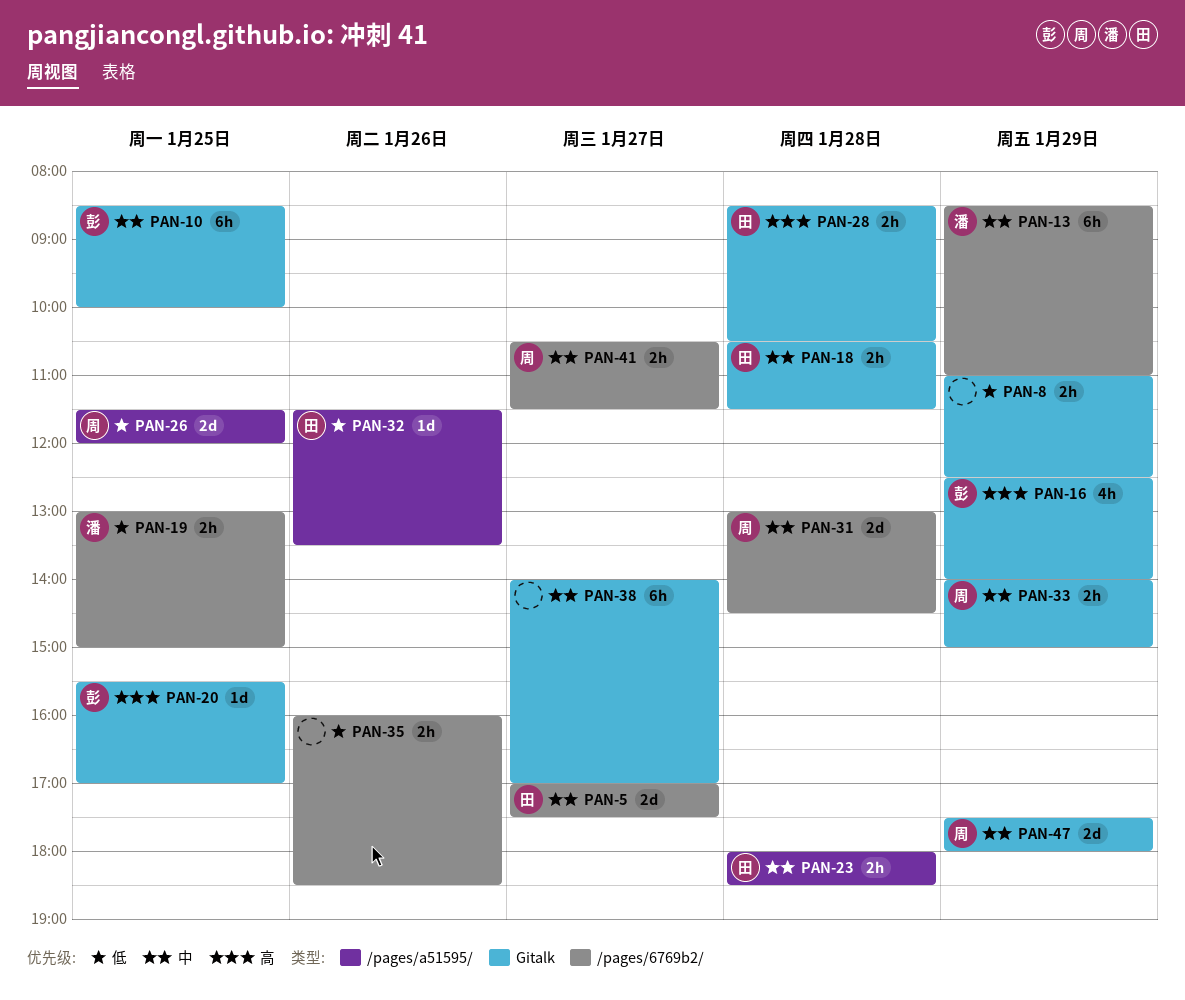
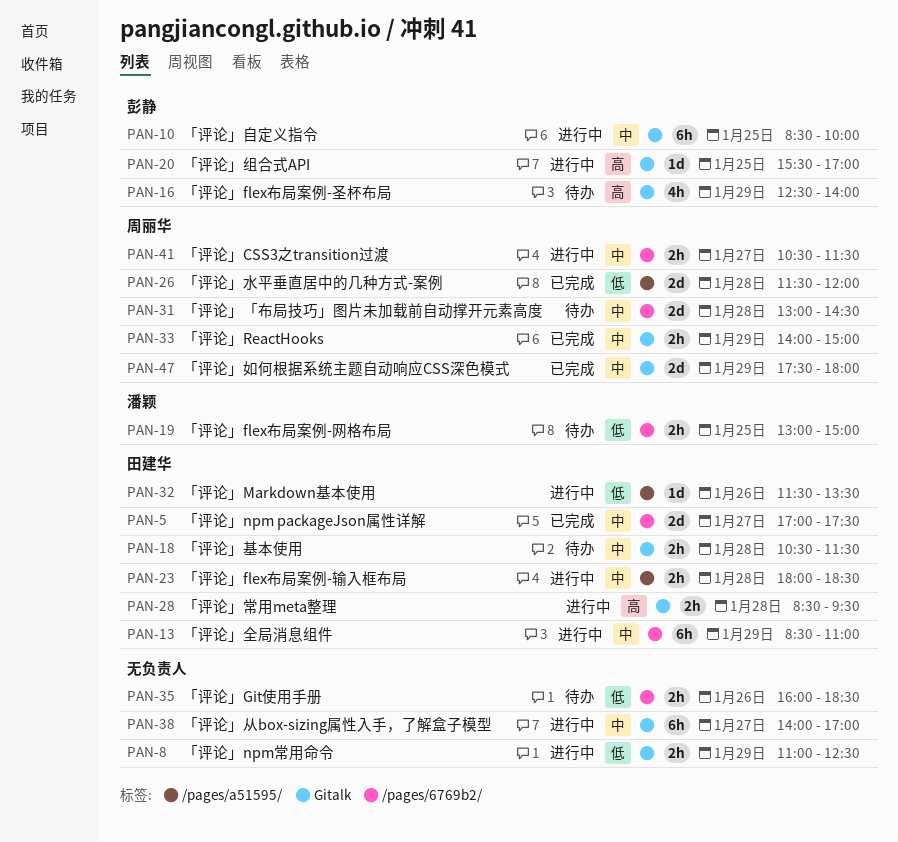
PAN-13, owner: 潘颖 -> 田建华
PAN-26, day: Jan 25 -> Jan 28
PAN-28, ends: 10:30 -> 09:30

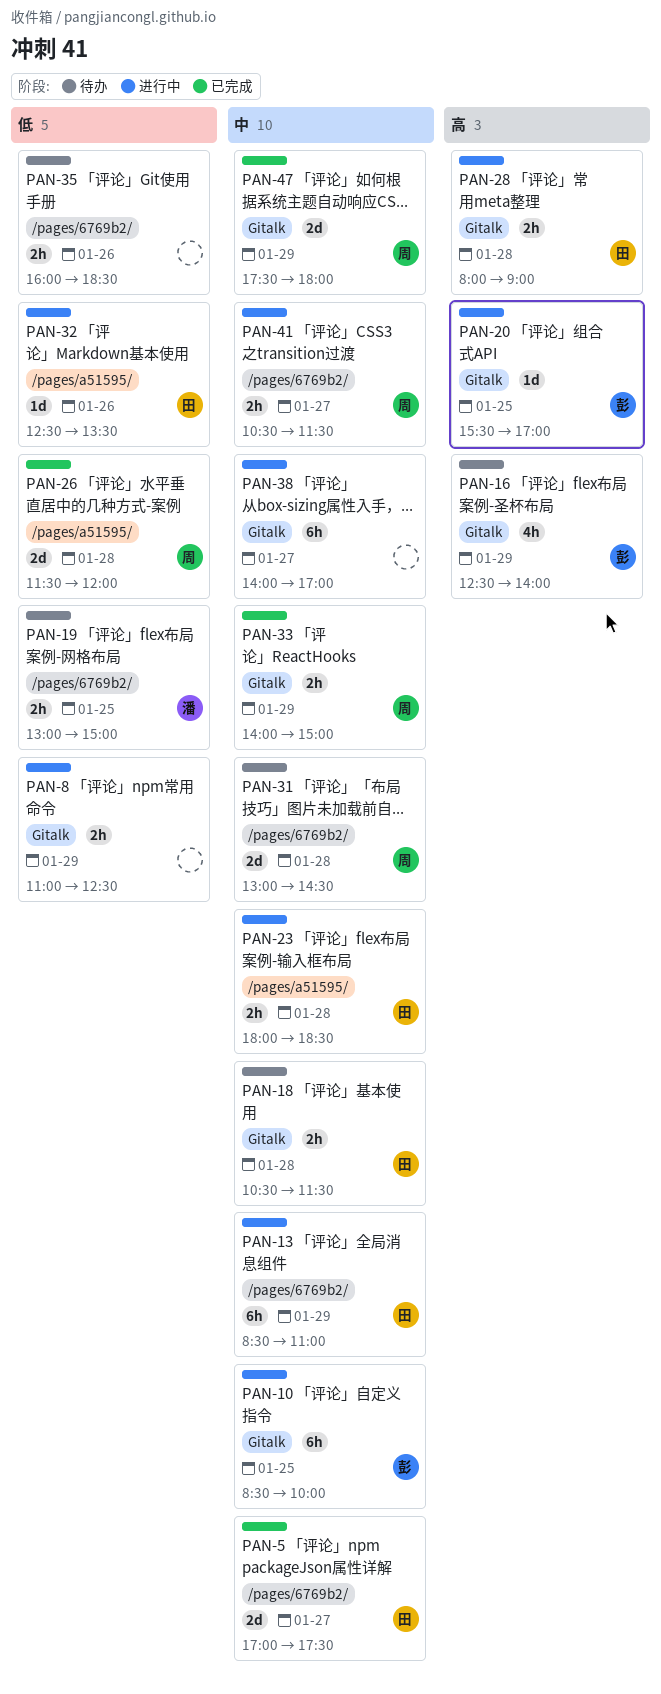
PAN-28, begins: 08:30 -> 08:00
PAN-28, ends: 09:30 -> 09:00
PAN-32, begins: 11:30 -> 12:30

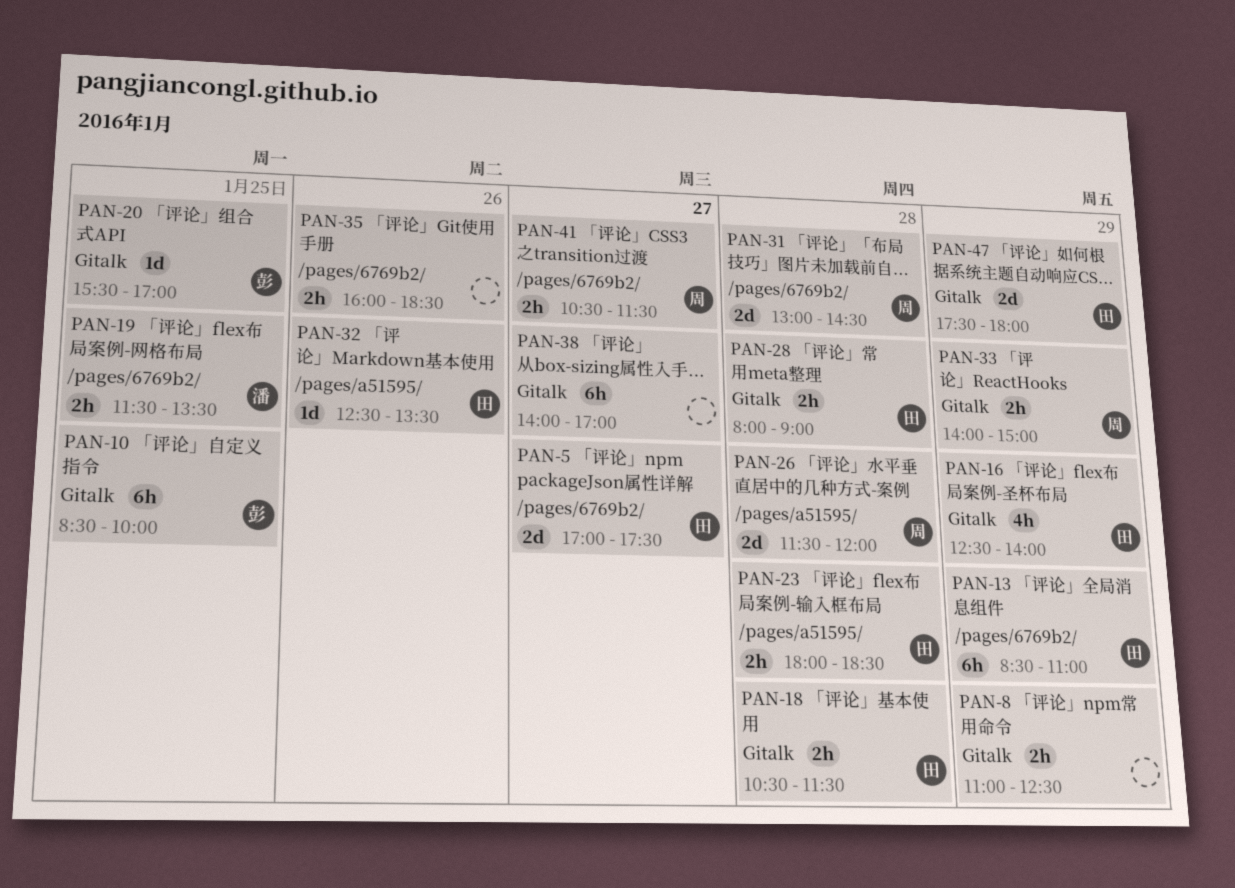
PAN-16, owner: 彭 -> 田
PAN-19, begins: 13:00 -> 11:30
PAN-19, ends: 15:00 -> 13:30
PAN-47, owner: 周 -> 田

